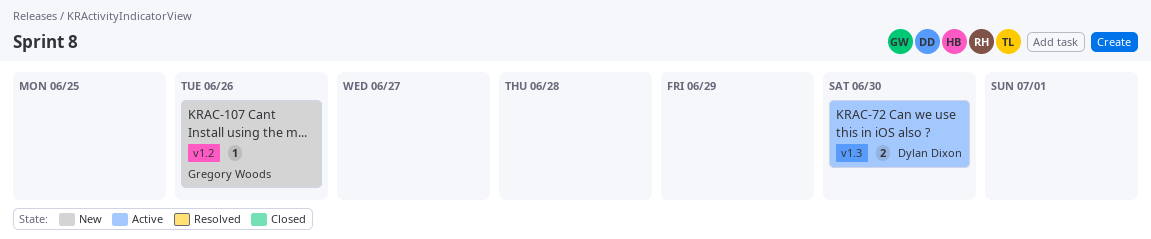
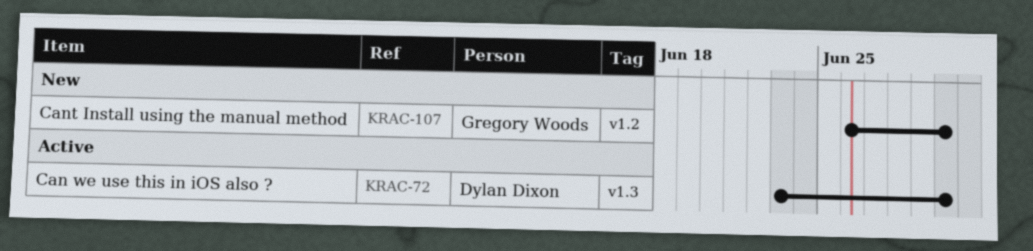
KRAC-107, due: Jun 26 -> Jun 30

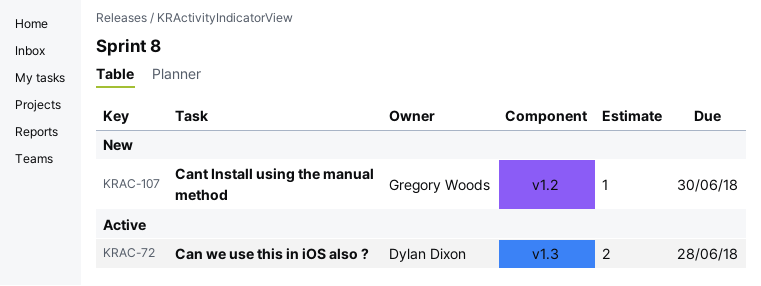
KRAC-72, due: Jun 30 -> Jun 28

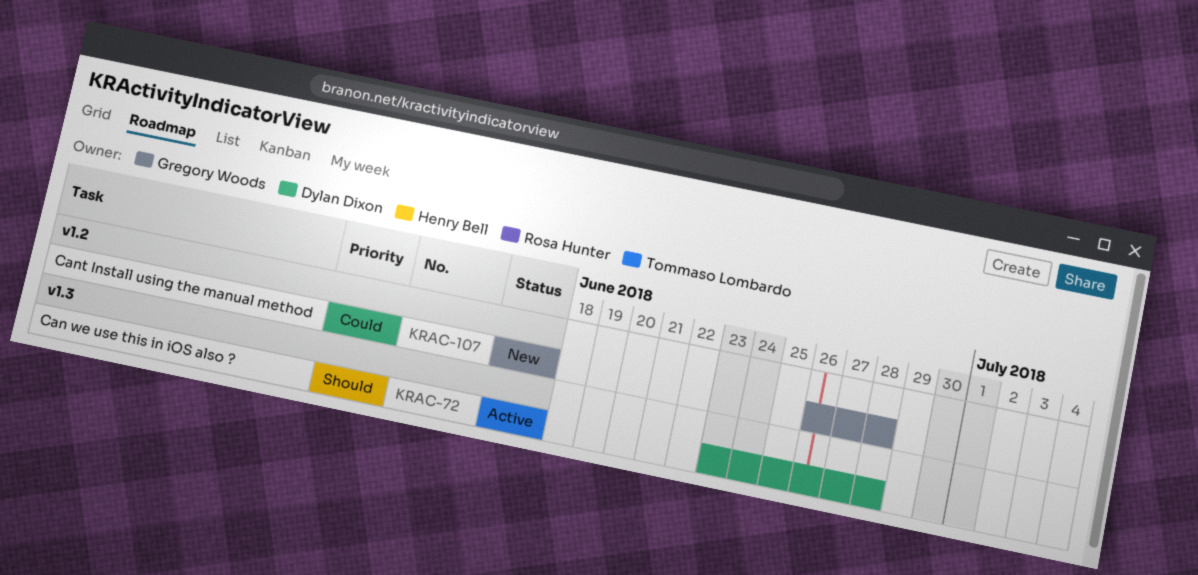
KRAC-107, due: Jun 30 -> Jun 28

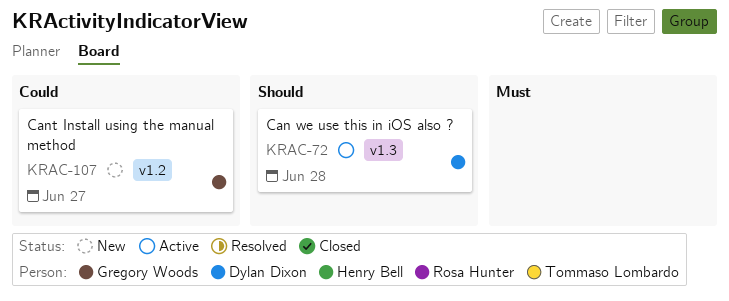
KRAC-107, due: Jun 28 -> Jun 27

